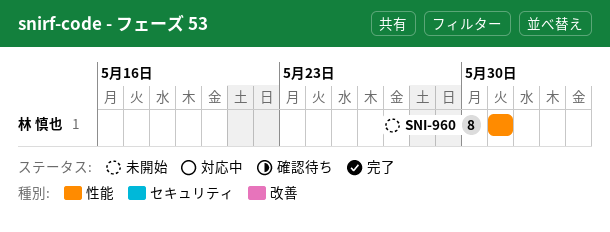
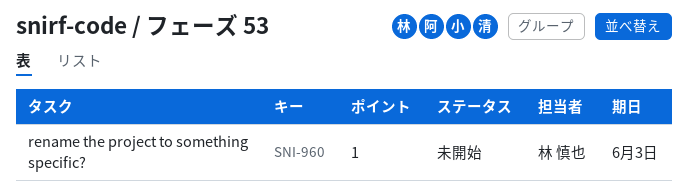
SNI-960, estimate: 8 -> 1
SNI-960, due: May 31 -> Jun 3

